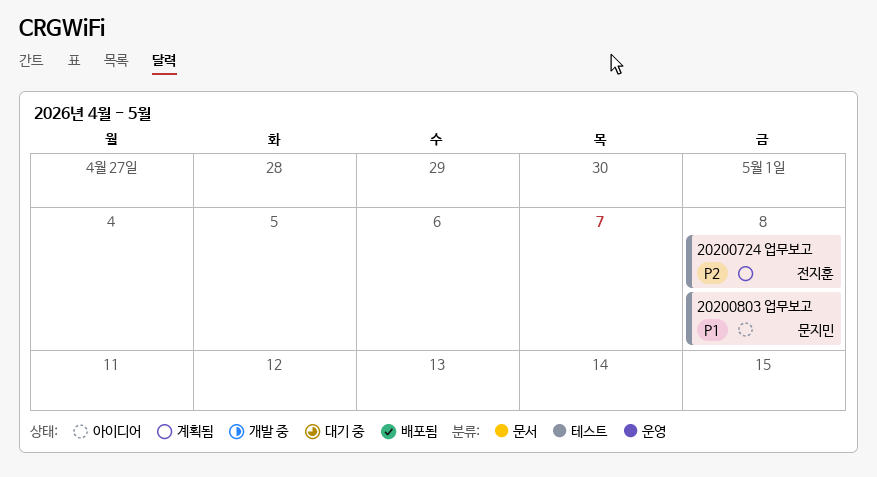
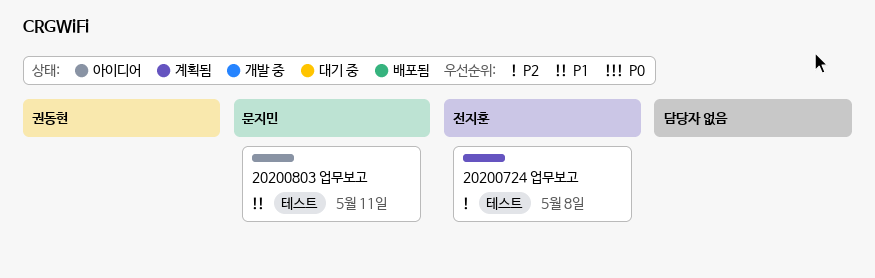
20200803 업무보고, due: May 8 -> May 11

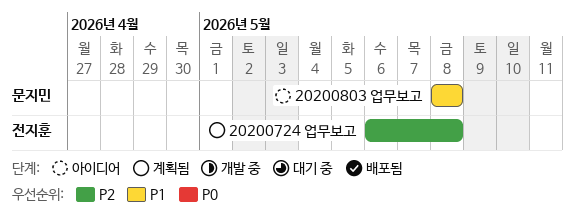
20200803 업무보고, due: May 11 -> May 8

